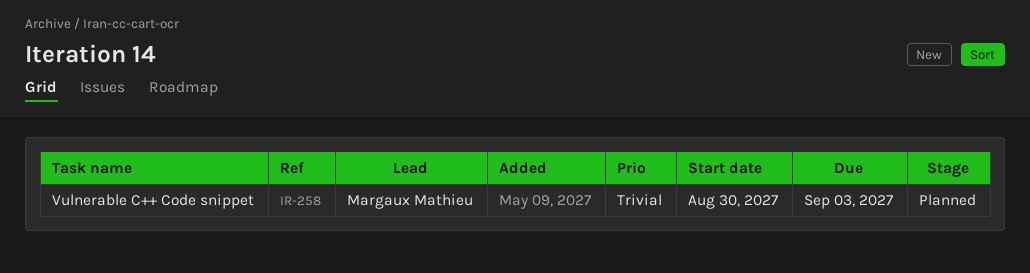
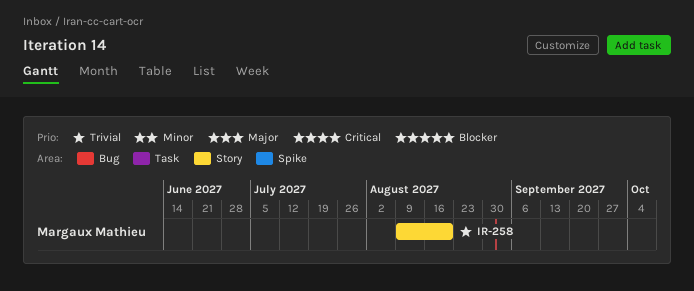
IR-258, start: Aug 30 -> Aug 9
IR-258, due: Sep 3 -> Aug 20

